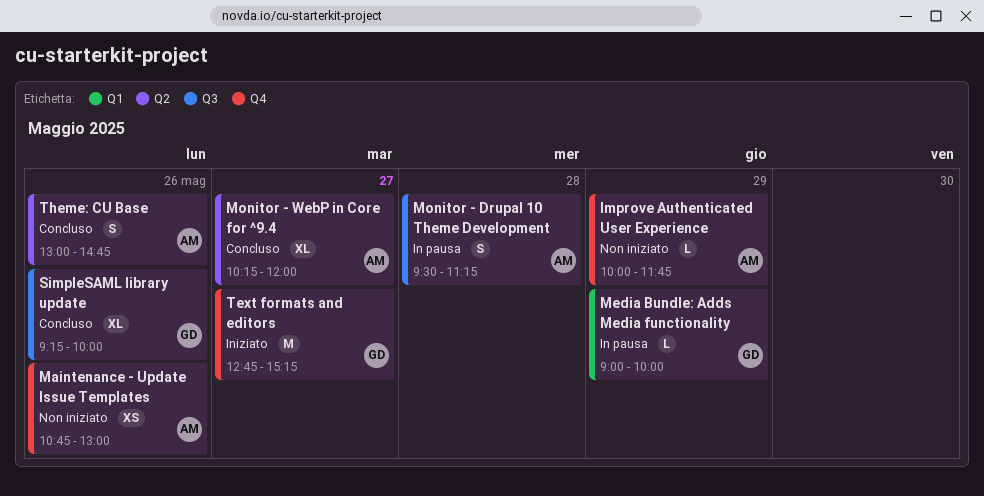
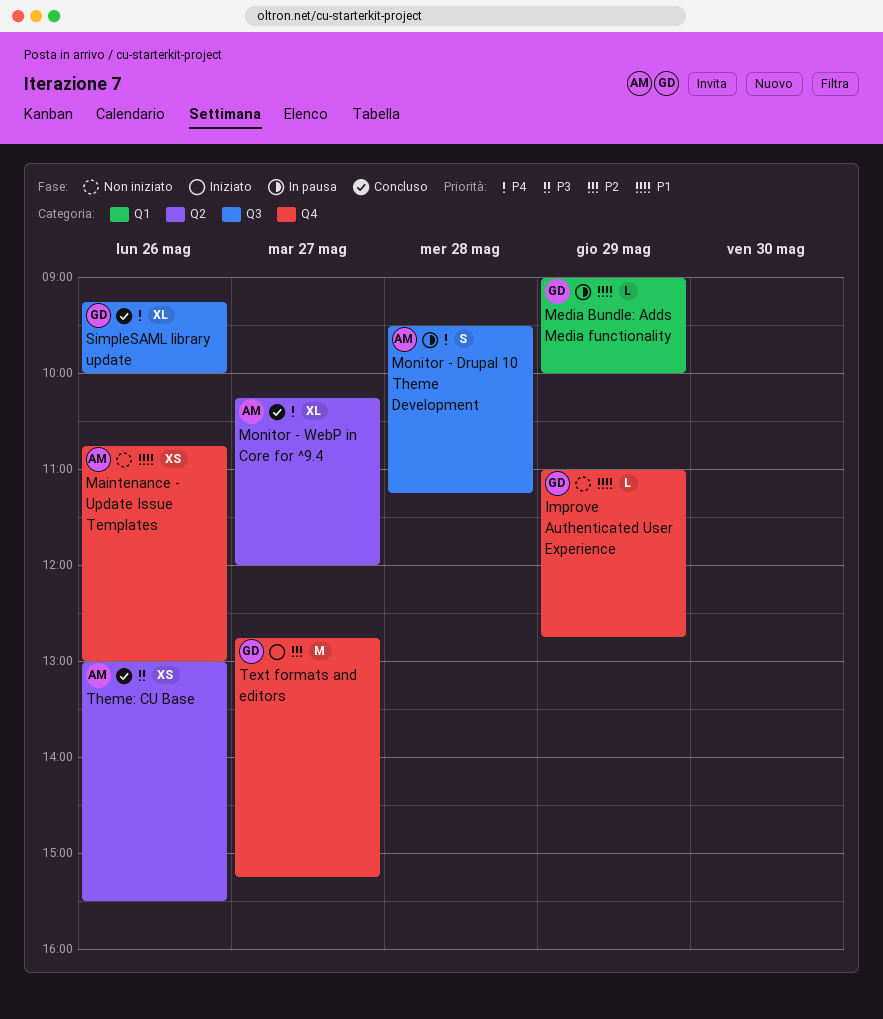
Improve Authenticated User Experience, owner: AM -> GD
Improve Authenticated User Experience, begins: 10:00 -> 11:00
Improve Authenticated User Experience, ends: 11:45 -> 12:45
Theme: CU Base, estimate: S -> XS
Theme: CU Base, ends: 14:45 -> 15:30

